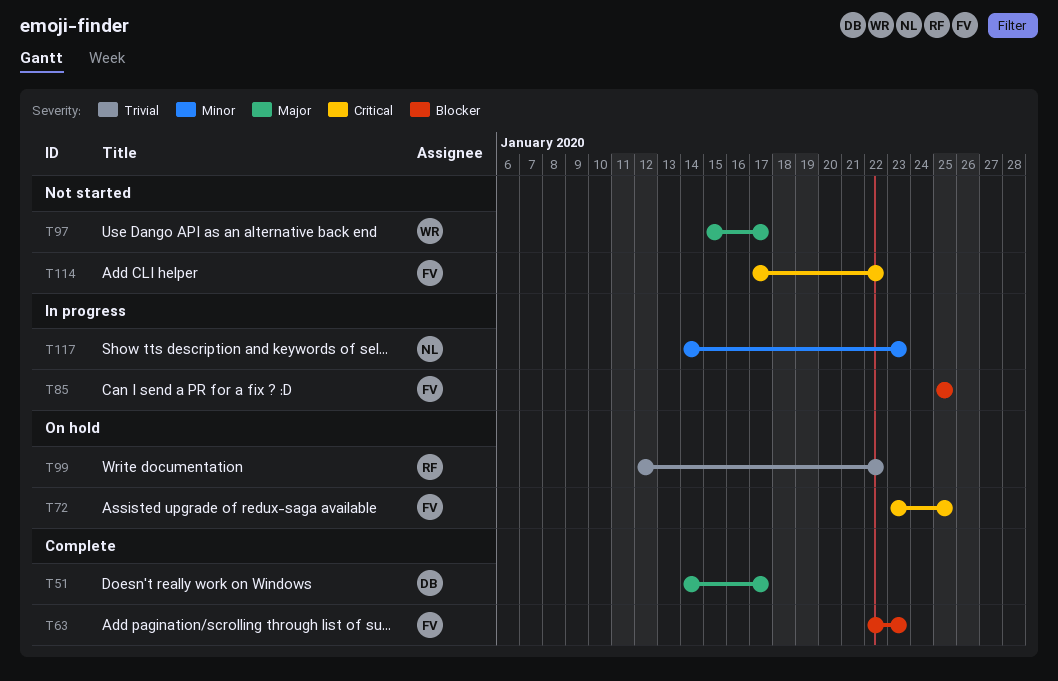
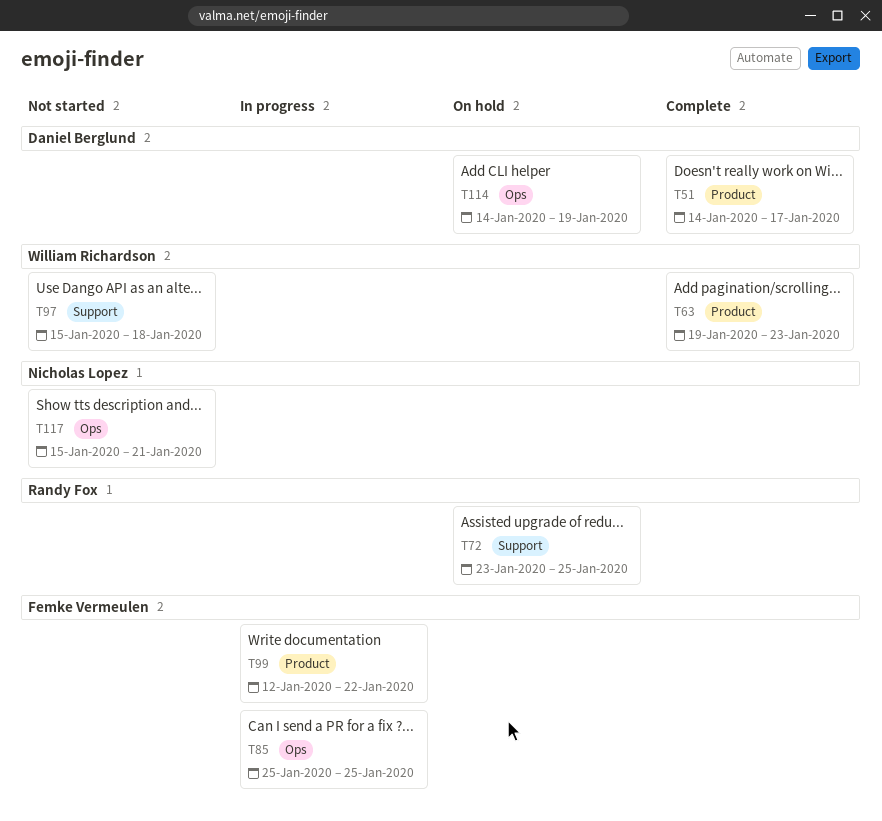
T63, owner: Femke Vermeulen -> William Richardson
T63, start: Jan 22 -> Jan 19
T72, owner: Femke Vermeulen -> Randy Fox
T97, due: Jan 17 -> Jan 18
T99, status: On hold -> In progress
T99, owner: Randy Fox -> Femke Vermeulen
T114, status: Not started -> On hold
T114, owner: Femke Vermeulen -> Daniel Berglund
T114, start: Jan 17 -> Jan 14
T114, due: Jan 22 -> Jan 19
T117, status: In progress -> Not started
T117, start: Jan 14 -> Jan 15
T117, due: Jan 23 -> Jan 21

